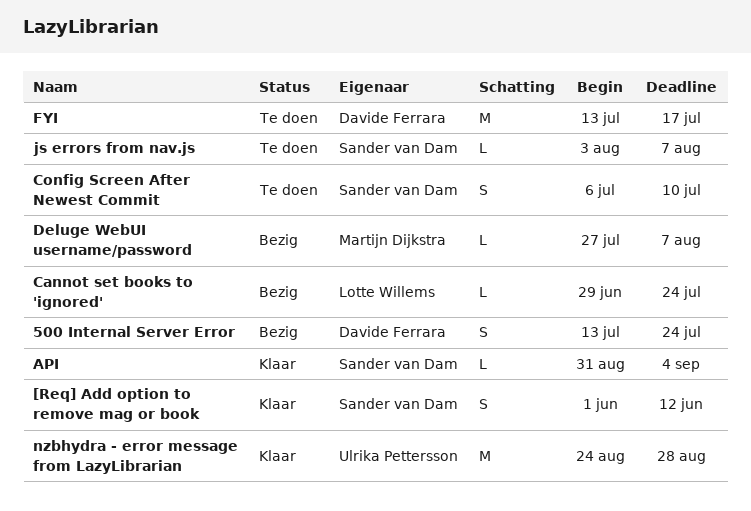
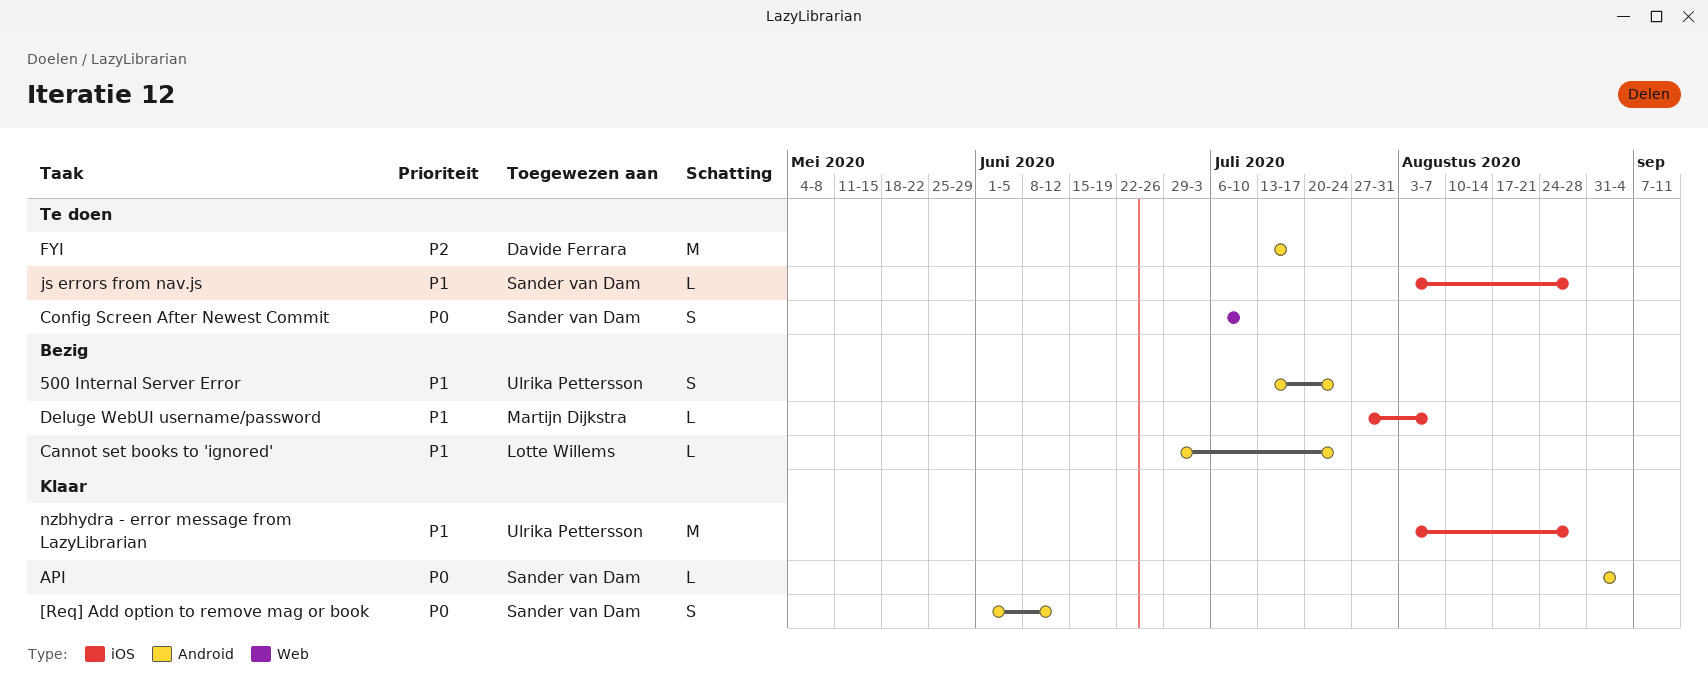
500 Internal Server Error, owner: Davide Ferrara -> Ulrika Pettersson
js errors from nav.js, due: Aug 7 -> Aug 28
nzbhydra - error message from LazyLibrarian, start: Aug 24 -> Aug 3

